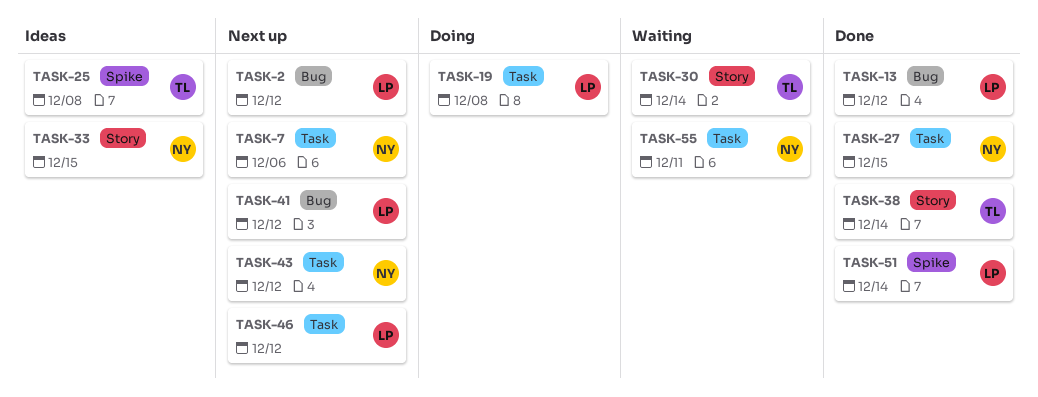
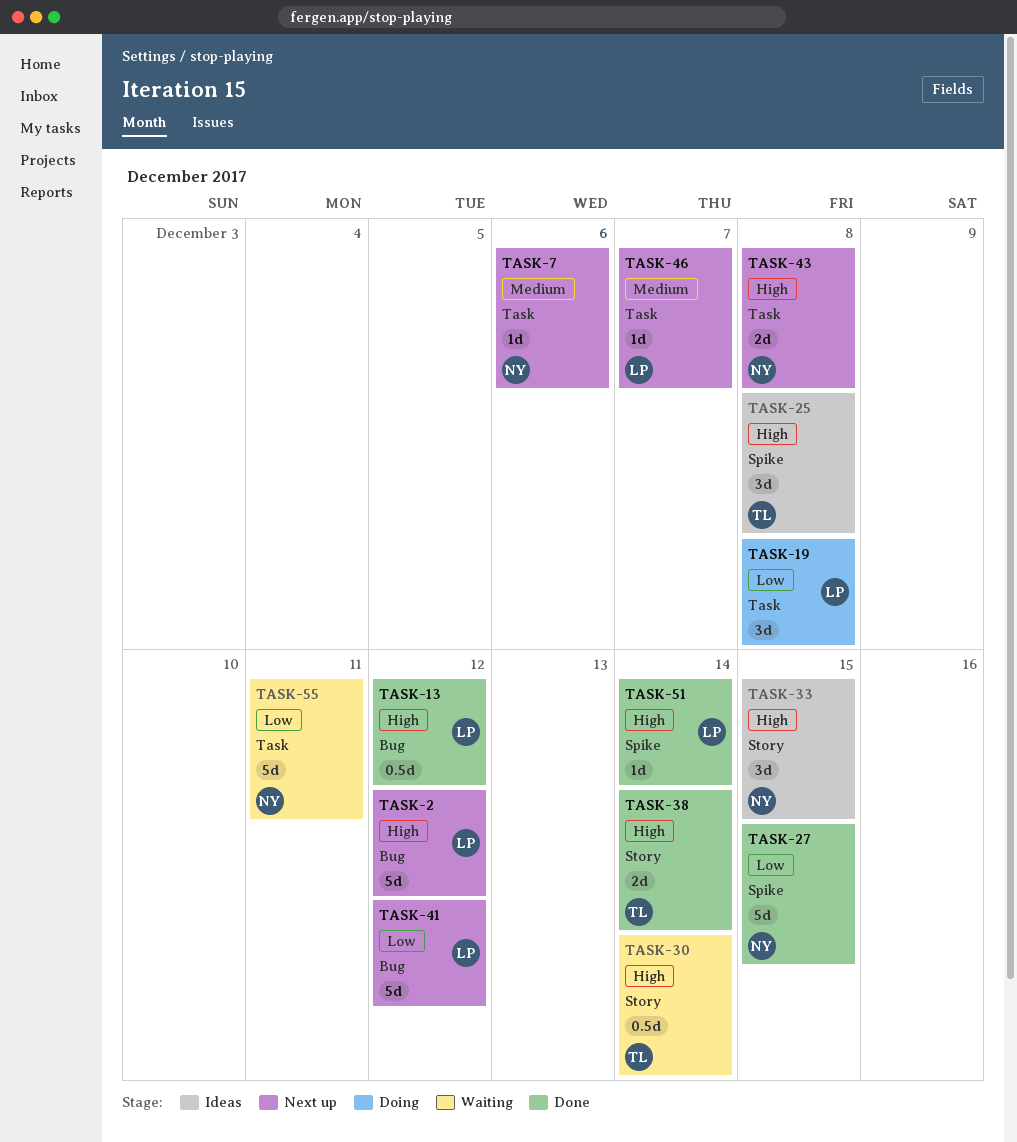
TASK-27, label: Task -> Spike
TASK-43, due: Dec 12 -> Dec 8
TASK-46, due: Dec 12 -> Dec 7

